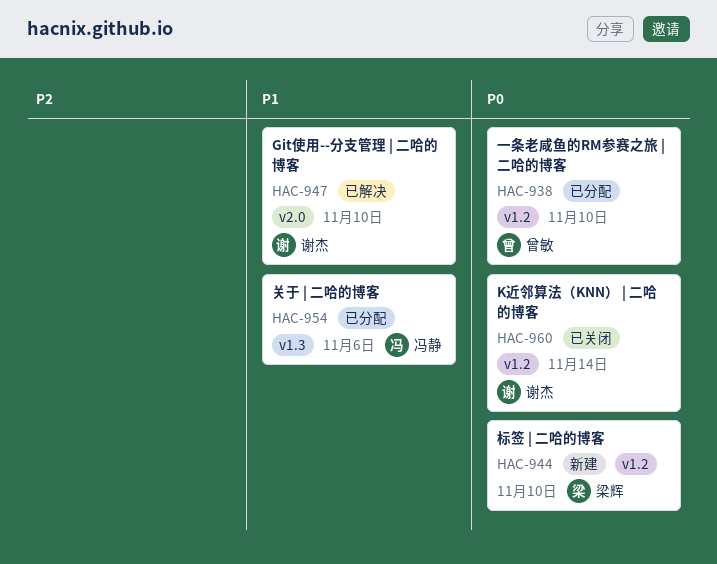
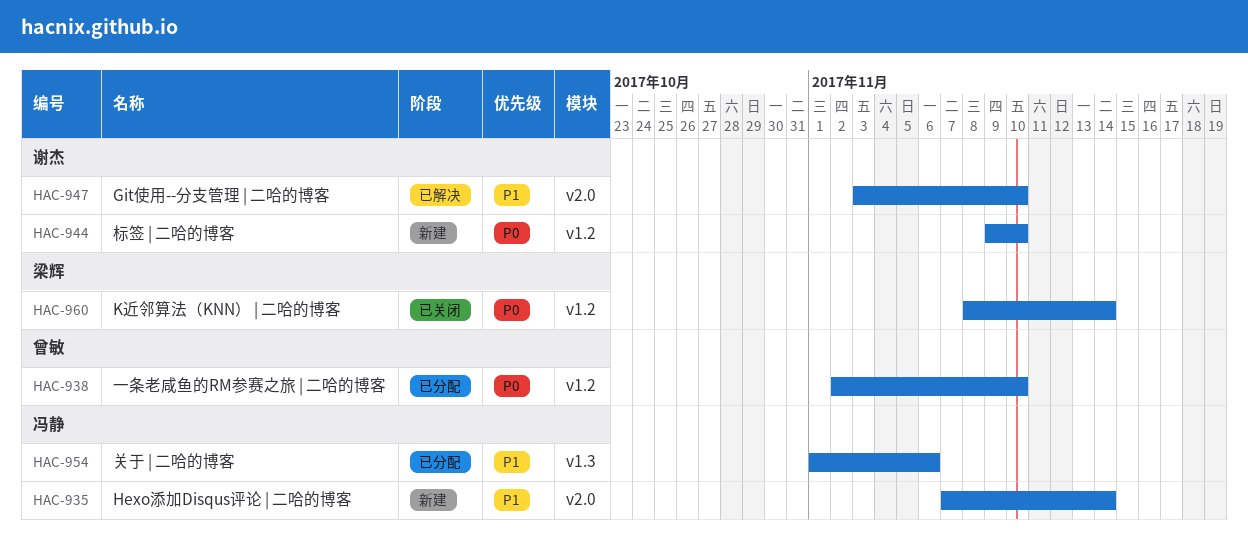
HAC-935: none -> present
HAC-944, owner: 梁辉 -> 谢杰
HAC-960, owner: 谢杰 -> 梁辉

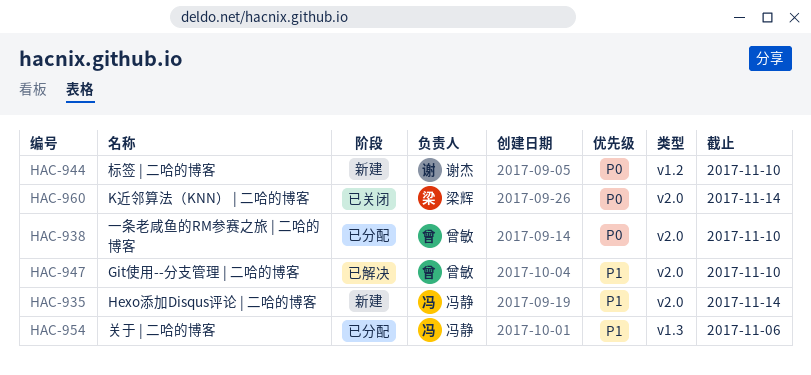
HAC-938, label: v1.2 -> v2.0
HAC-947, owner: 谢杰 -> 曾敏
HAC-960, label: v1.2 -> v2.0

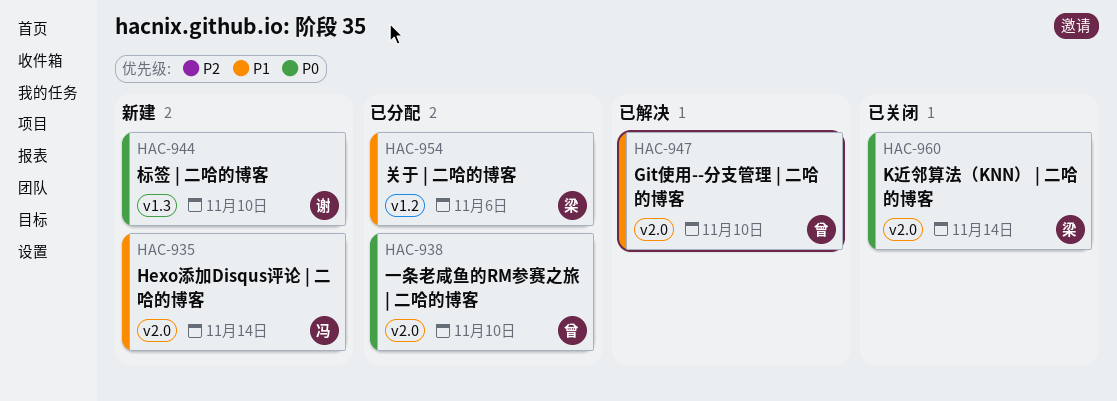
HAC-944, label: v1.2 -> v1.3
HAC-954, owner: 冯静 -> 梁辉
HAC-954, label: v1.3 -> v1.2

